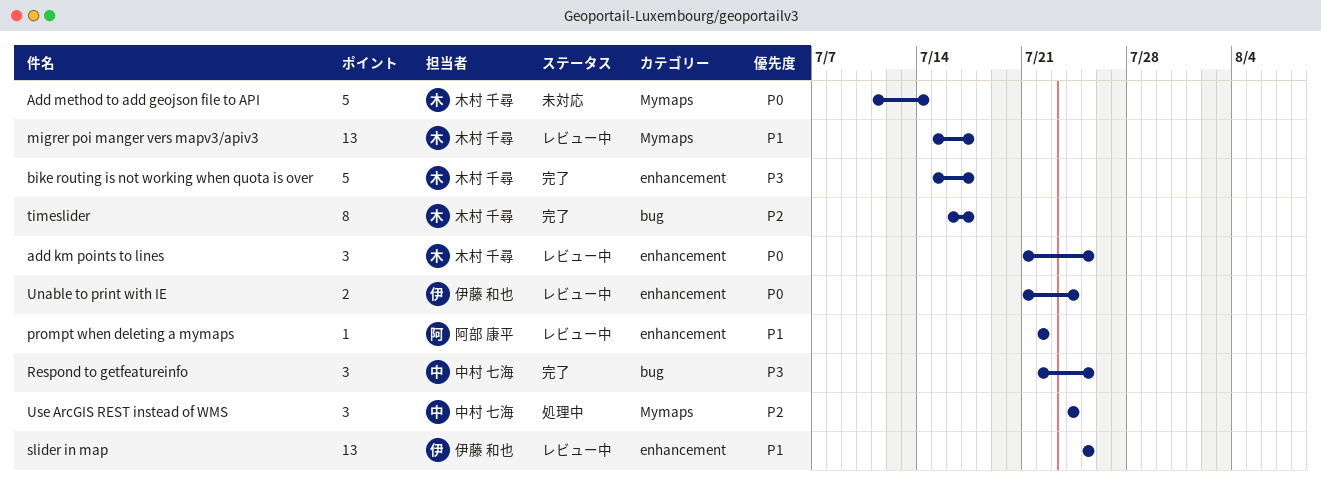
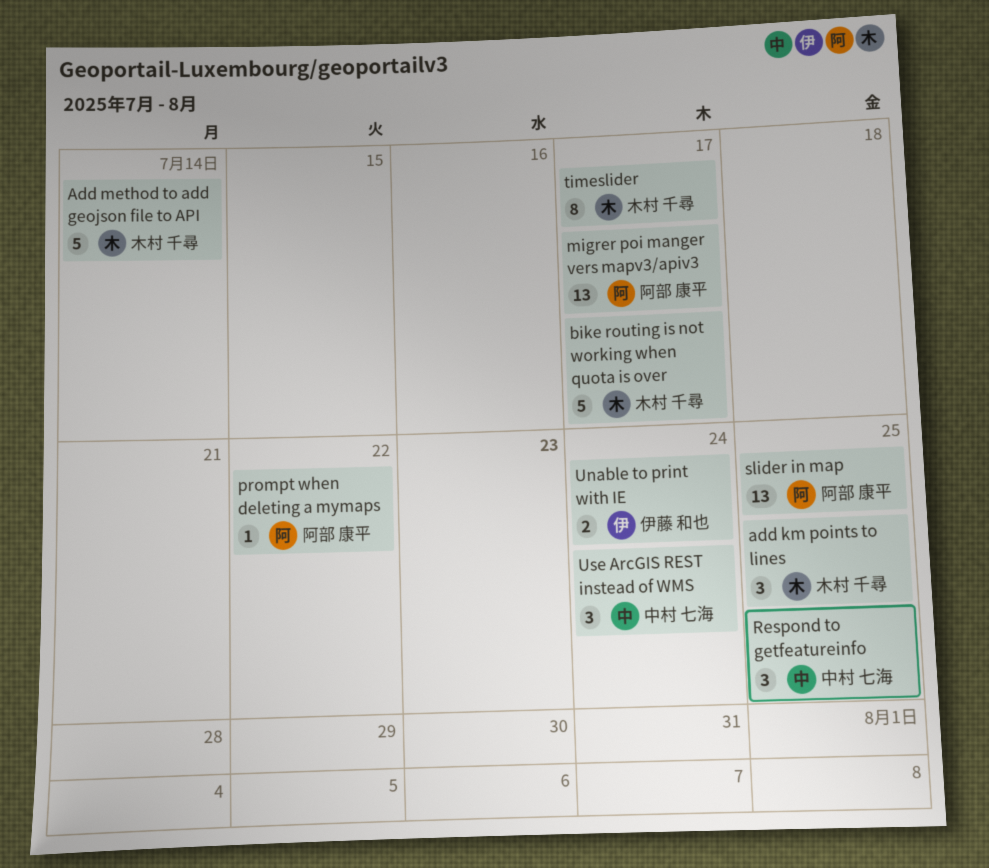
migrer poi manger vers mapv3/apiv3, owner: 木村 千尋 -> 阿部 康平
slider in map, owner: 伊藤 和也 -> 阿部 康平

